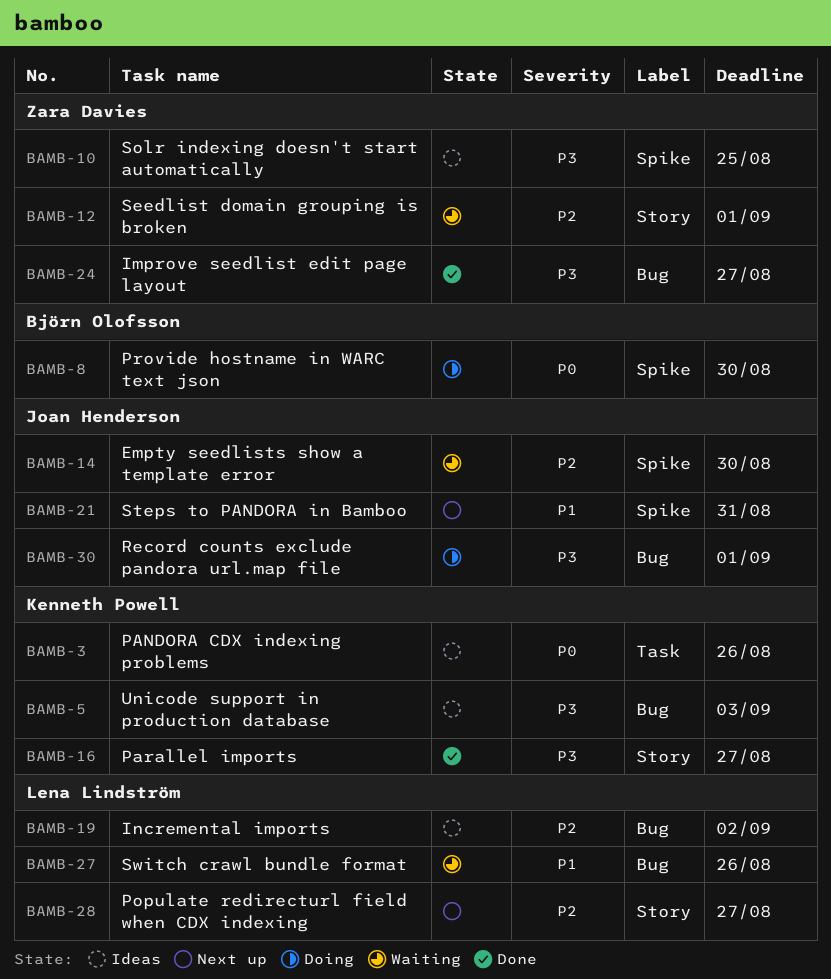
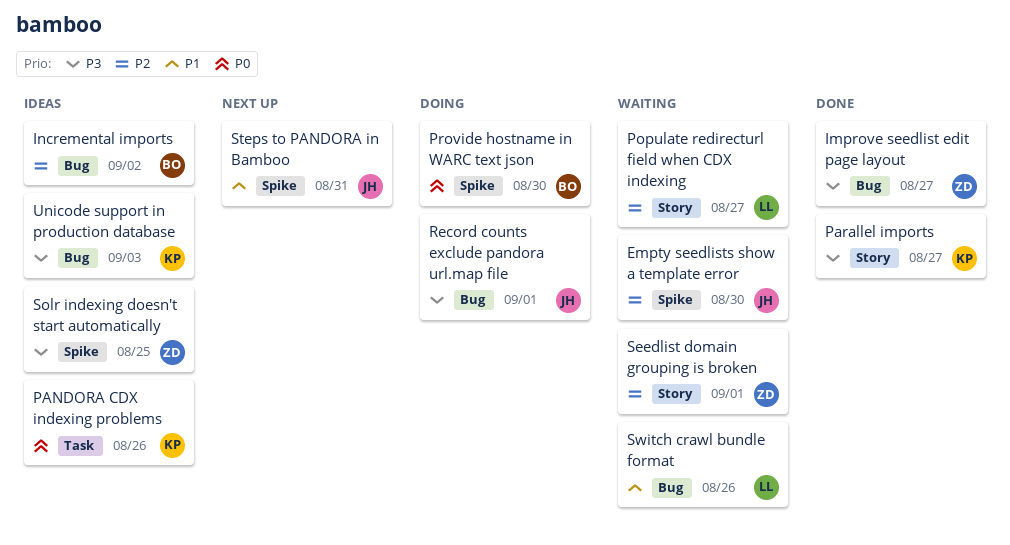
Incremental imports, owner: Lena Lindström -> Björn Olofsson
Populate redirecturl field when CDX indexing, status: Next up -> Waiting

